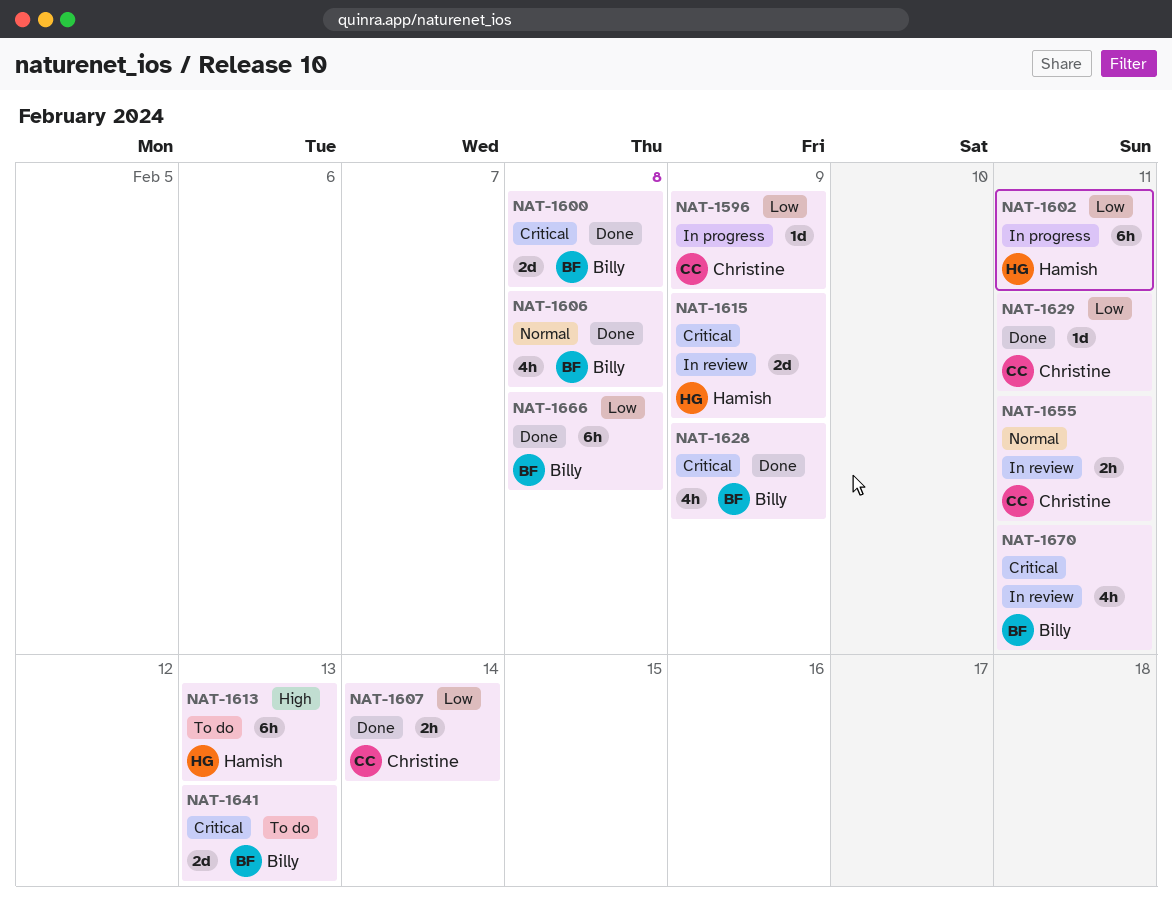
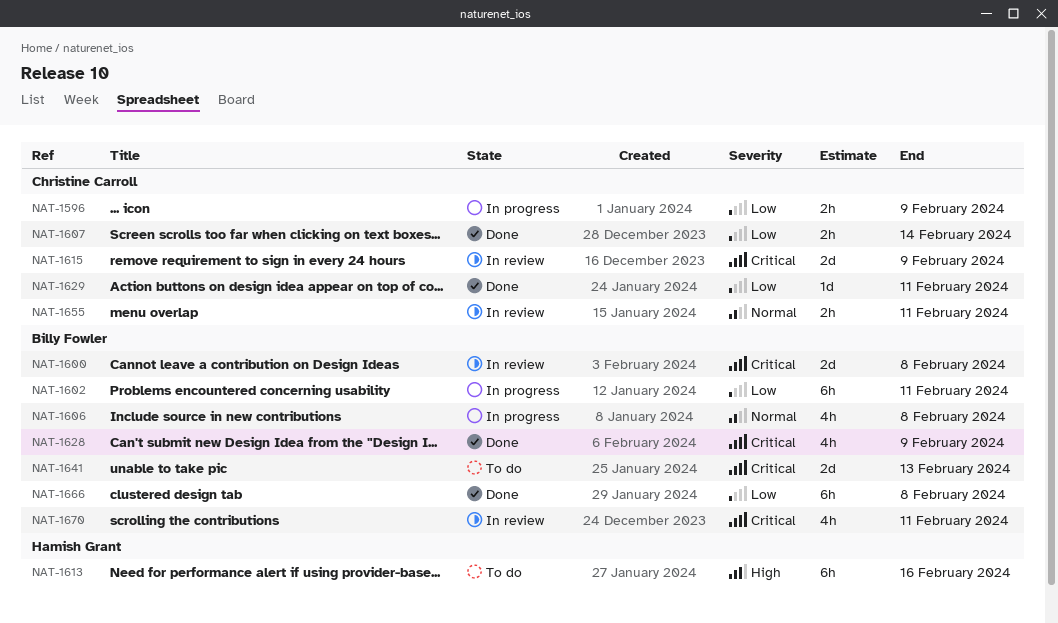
NAT-1596, estimate: 1d -> 2h
NAT-1600, status: Done -> In review
NAT-1602, owner: Hamish Grant -> Billy Fowler
NAT-1606, status: Done -> In progress
NAT-1613, due: Feb 13 -> Feb 16
NAT-1615, owner: Hamish Grant -> Christine Carroll

